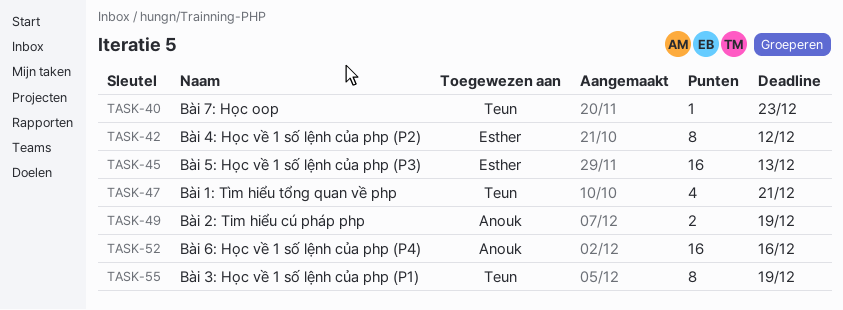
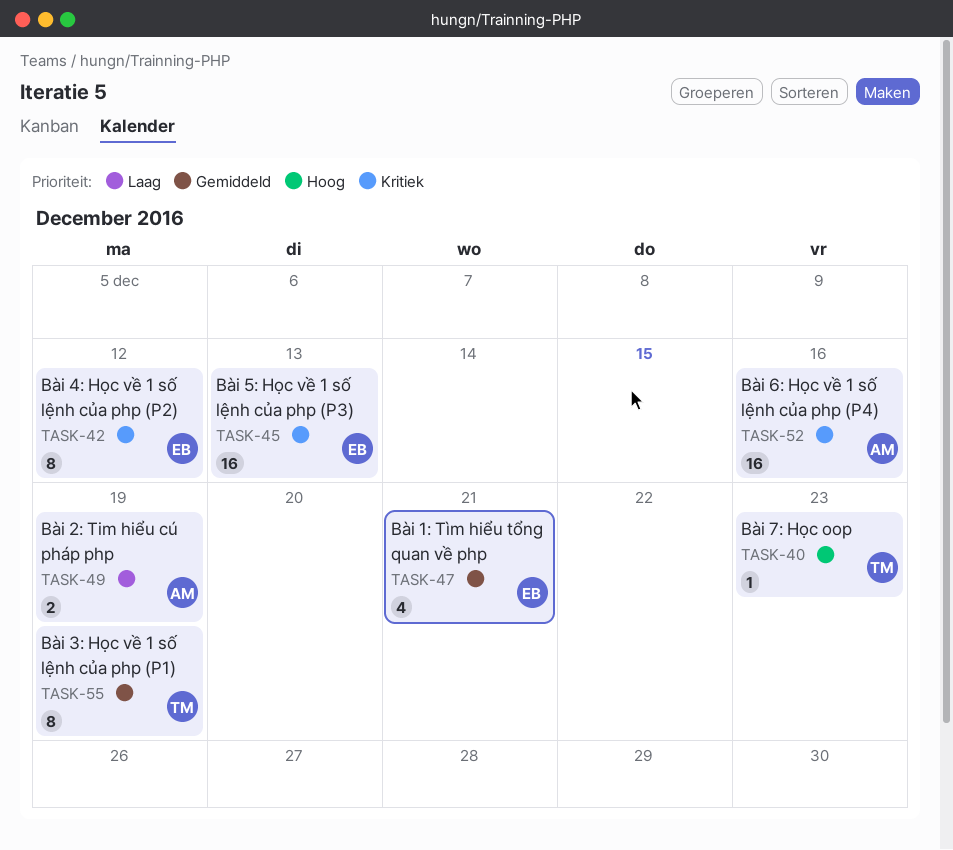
TASK-47, owner: Teun -> Esther

